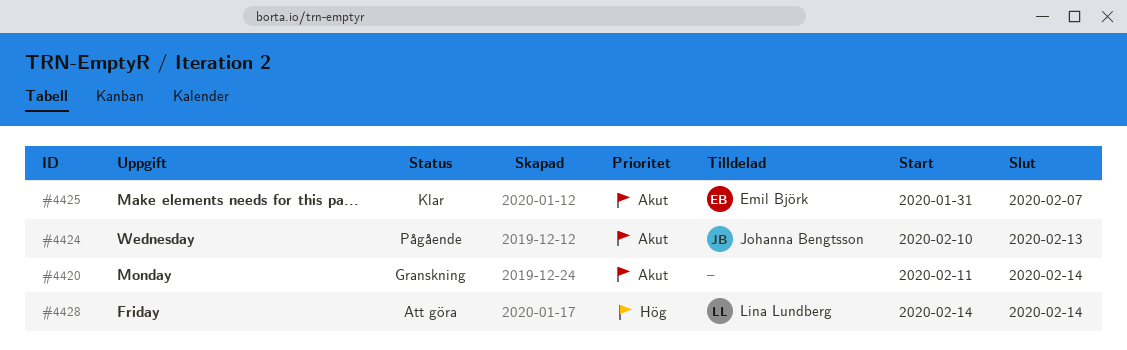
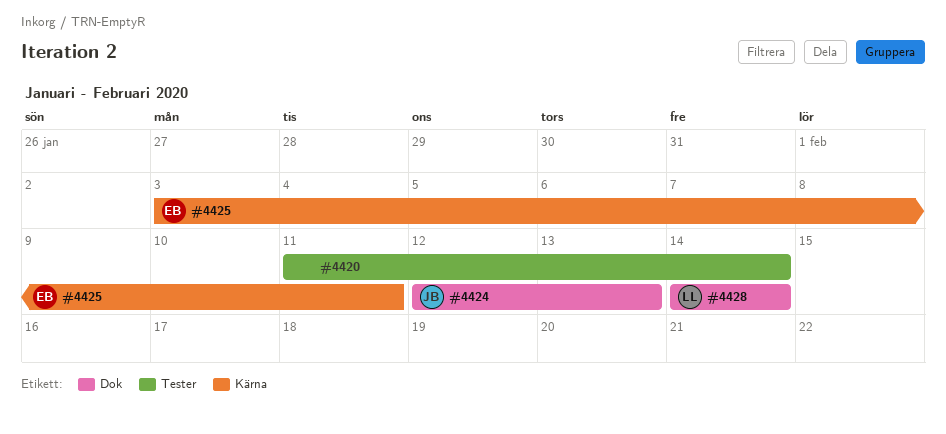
#4424, start: Feb 10 -> Feb 12
#4425, start: Jan 31 -> Feb 3
#4425, due: Feb 7 -> Feb 11

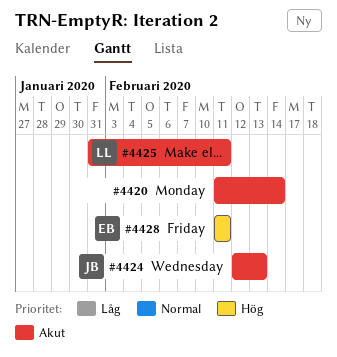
#4425, owner: EB -> LL
#4425, start: Feb 3 -> Jan 31
#4428, owner: LL -> EB
#4428, start: Feb 14 -> Feb 11
#4428, due: Feb 14 -> Feb 11

